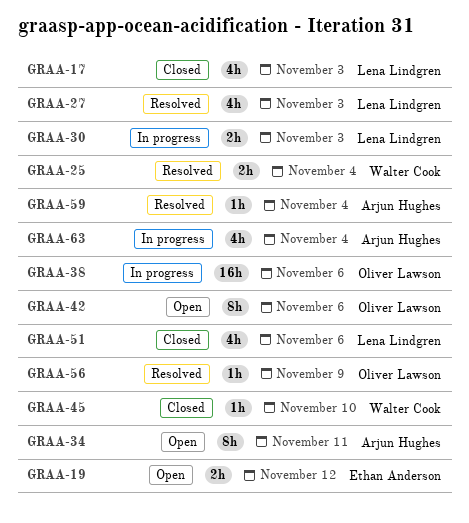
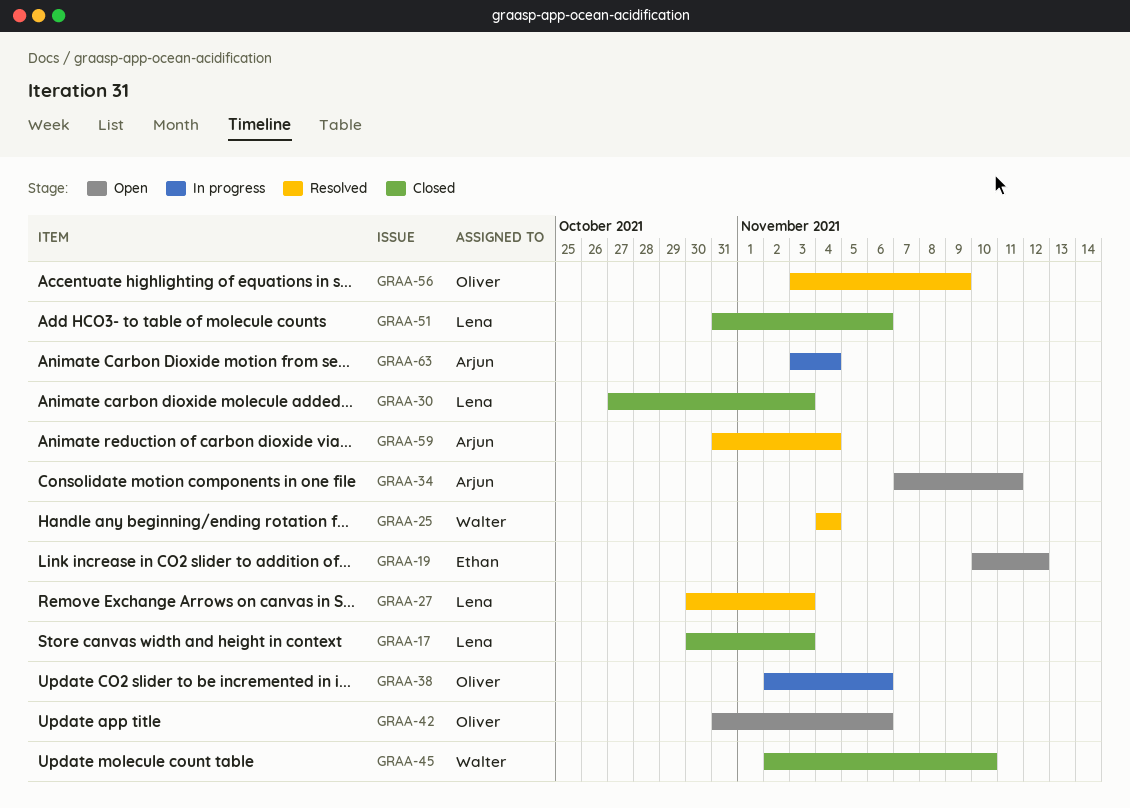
GRAA-30, status: In progress -> Closed

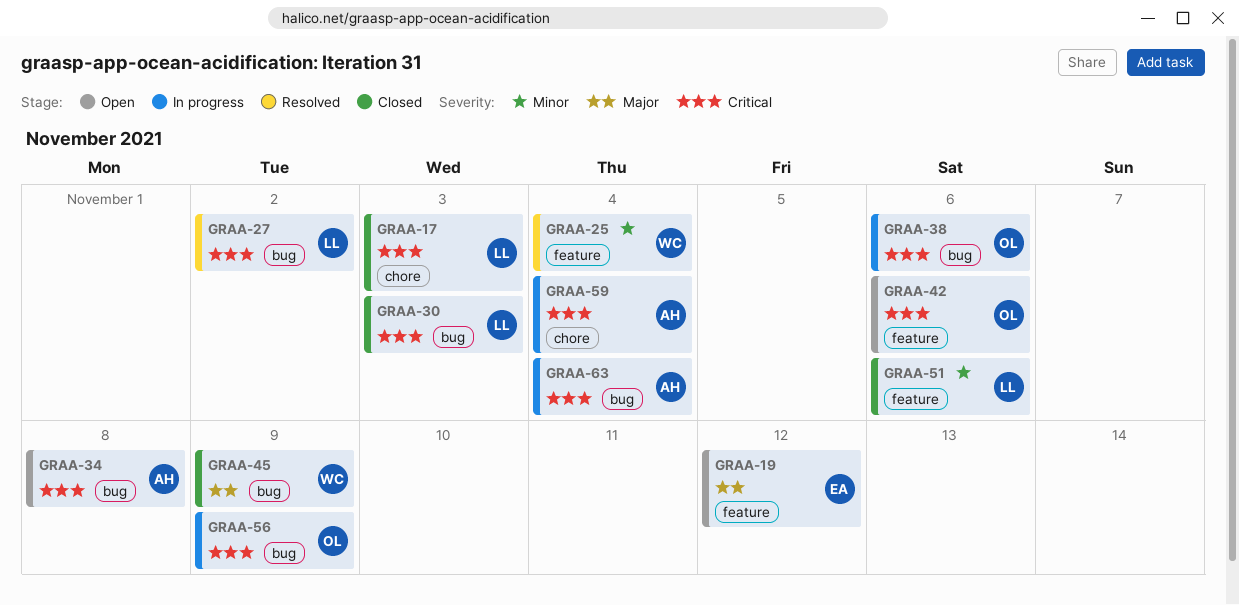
GRAA-27, due: Nov 3 -> Nov 2
GRAA-34, due: Nov 11 -> Nov 8
GRAA-45, due: Nov 10 -> Nov 9
GRAA-56, status: Resolved -> In progress
GRAA-59, status: Resolved -> In progress

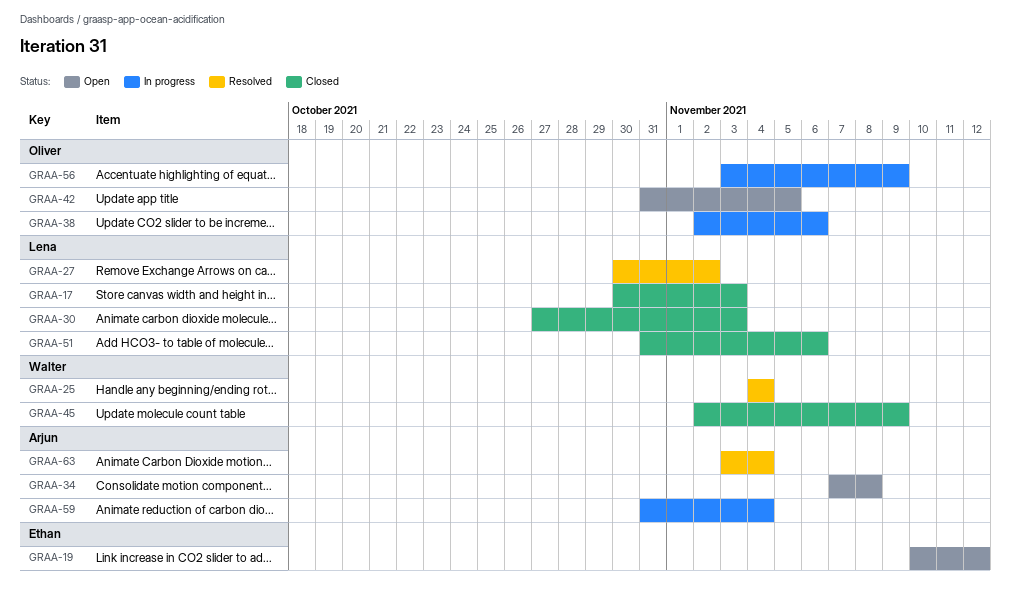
GRAA-42, due: Nov 6 -> Nov 5
GRAA-63, status: In progress -> Resolved

